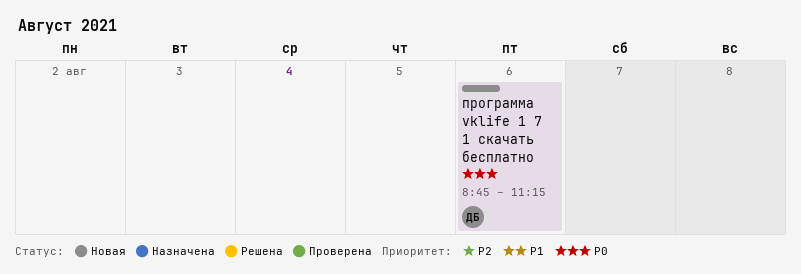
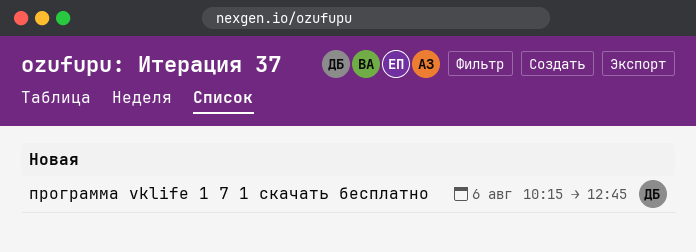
программа vklife 1 7 1 скачать бесплатно, begins: 08:45 -> 10:15
программа vklife 1 7 1 скачать бесплатно, ends: 11:15 -> 12:45

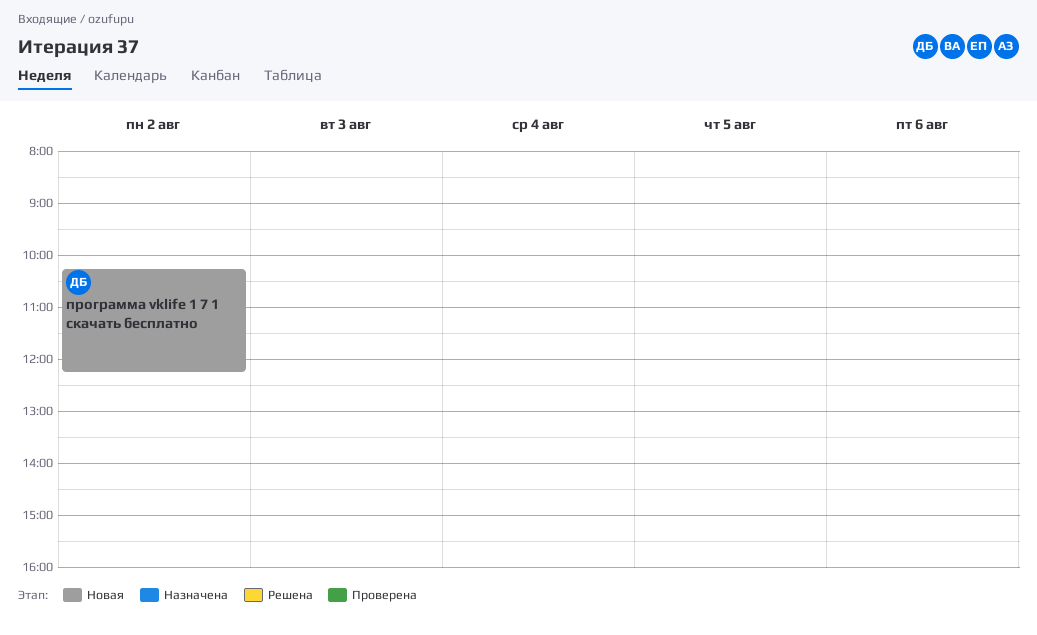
программа vklife 1 7 1 скачать бесплатно, day: Aug 6 -> Aug 2
программа vklife 1 7 1 скачать бесплатно, ends: 12:45 -> 12:15

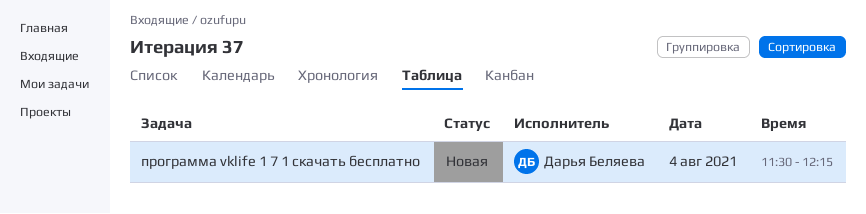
программа vklife 1 7 1 скачать бесплатно, day: Aug 2 -> Aug 4
программа vklife 1 7 1 скачать бесплатно, begins: 10:15 -> 11:30

